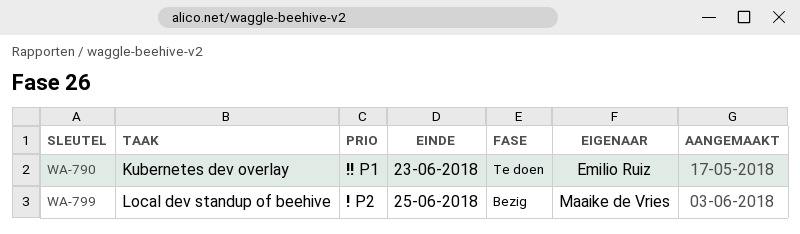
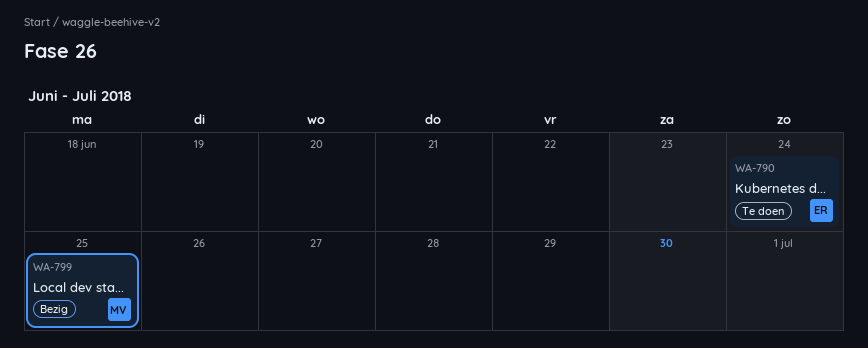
WA-790, due: Jun 23 -> Jun 24

